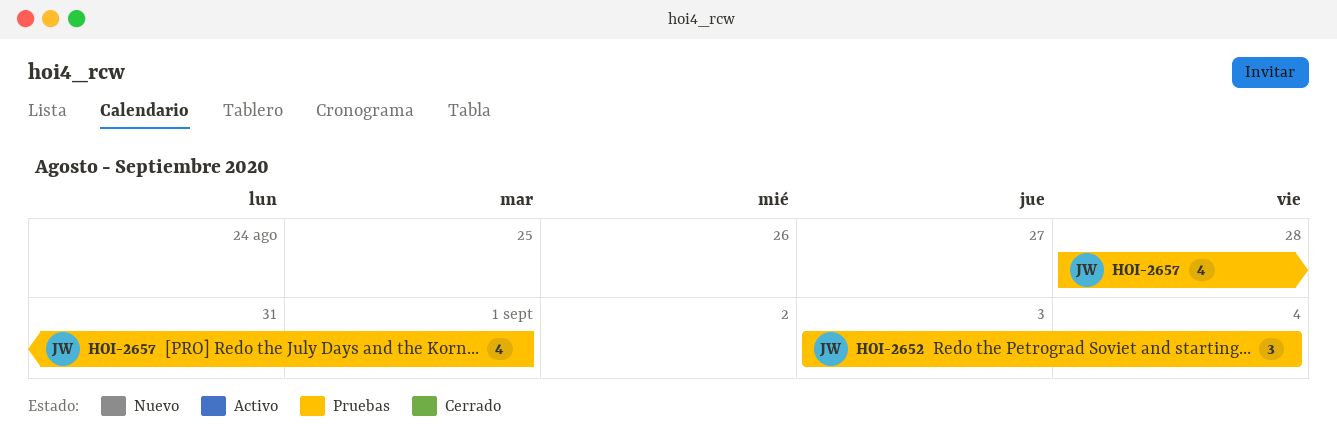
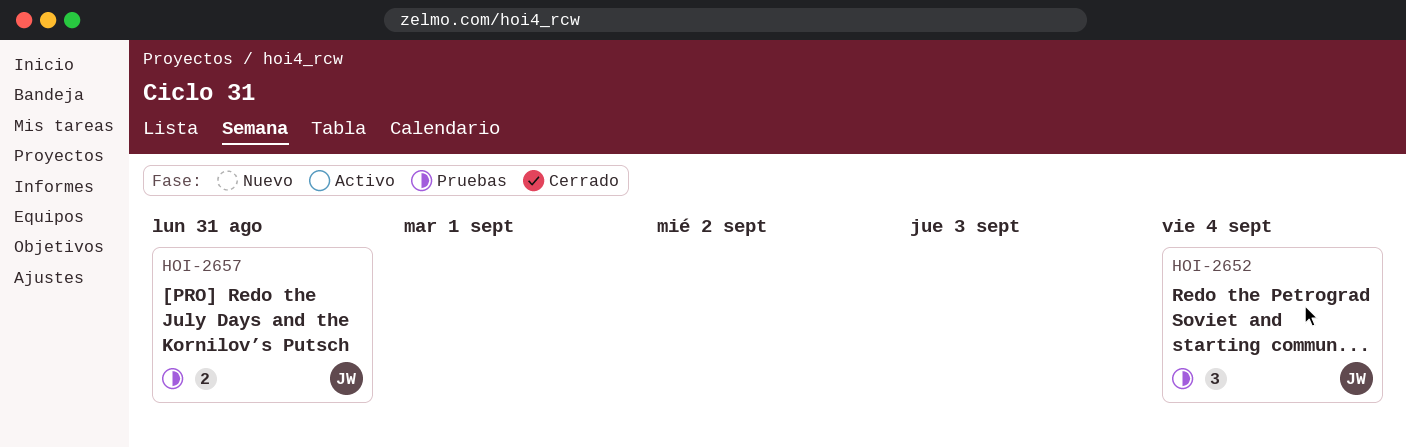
HOI-2657, estimate: 4 -> 2
HOI-2657, due: Sep 1 -> Aug 31

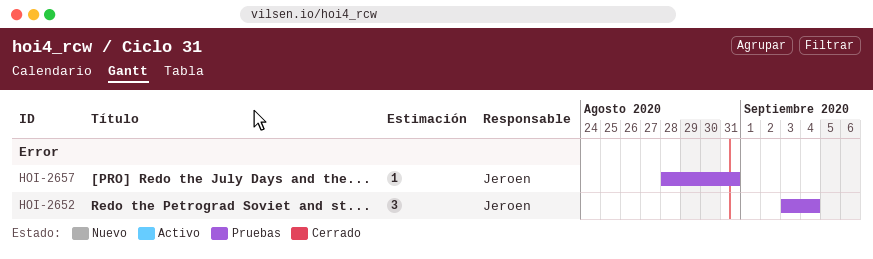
HOI-2657, estimate: 2 -> 1

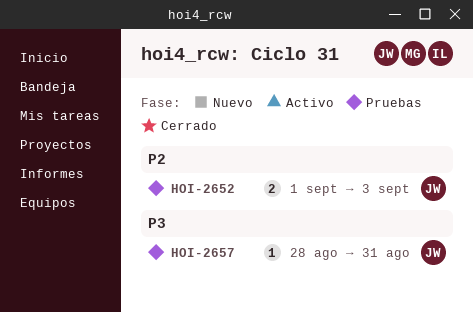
HOI-2652, estimate: 3 -> 2
HOI-2652, start: Sep 3 -> Sep 1
HOI-2652, due: Sep 4 -> Sep 3

